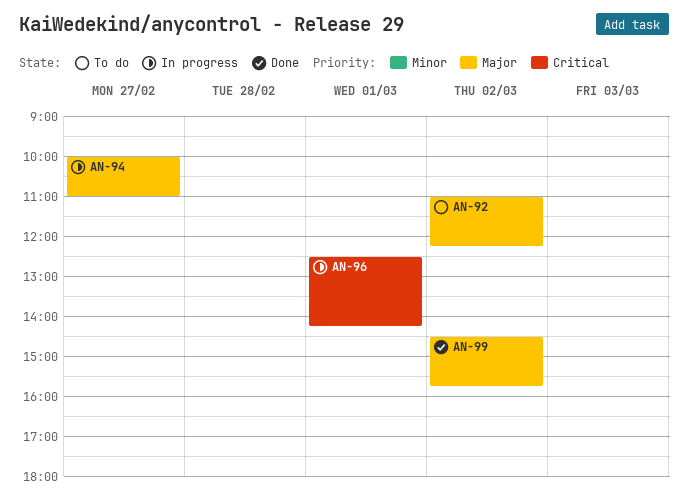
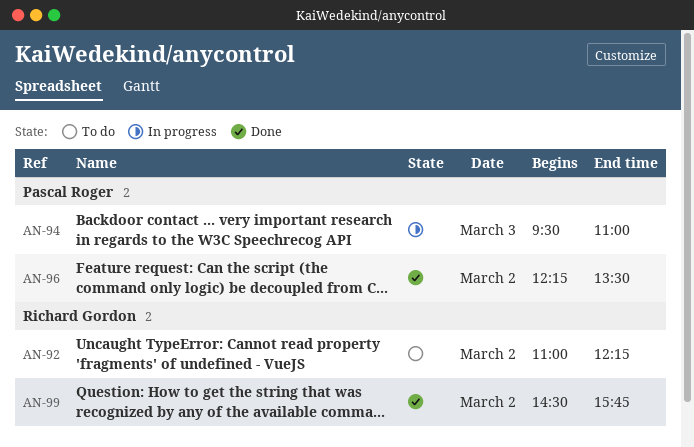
AN-94, day: Feb 27 -> Mar 3
AN-94, begins: 10:00 -> 09:30
AN-96, status: In progress -> Done
AN-96, day: Mar 1 -> Mar 2
AN-96, begins: 12:30 -> 12:15
AN-96, ends: 14:15 -> 13:30

